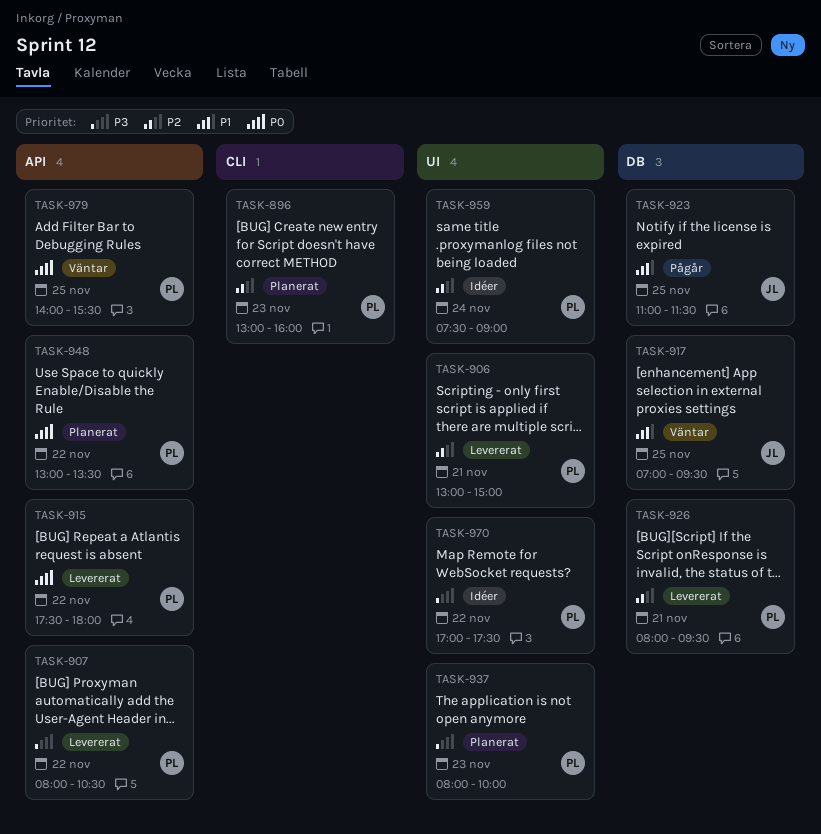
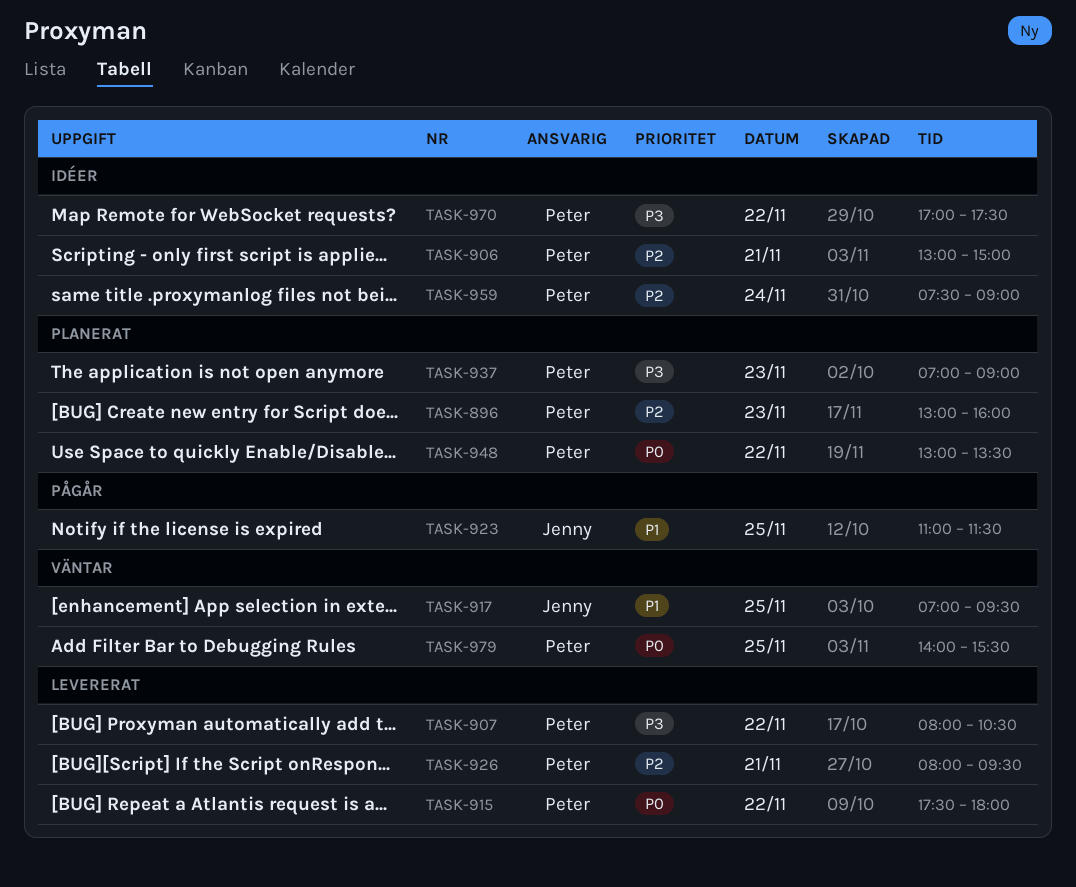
TASK-906, status: Levererat -> Idéer
TASK-937, begins: 08:00 -> 07:00
TASK-937, ends: 10:00 -> 09:00

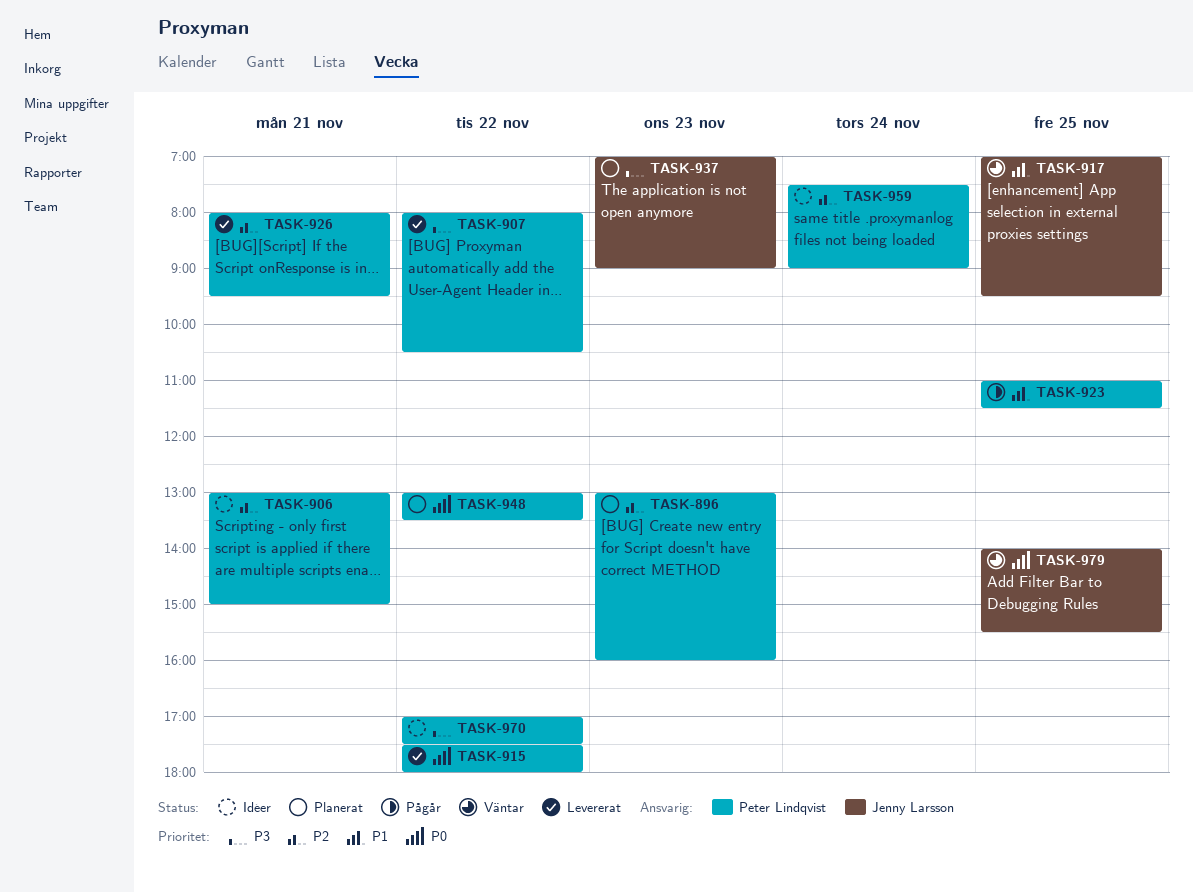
TASK-923, owner: Jenny Larsson -> Peter Lindqvist
TASK-937, owner: Peter Lindqvist -> Jenny Larsson
TASK-979, owner: Peter Lindqvist -> Jenny Larsson

